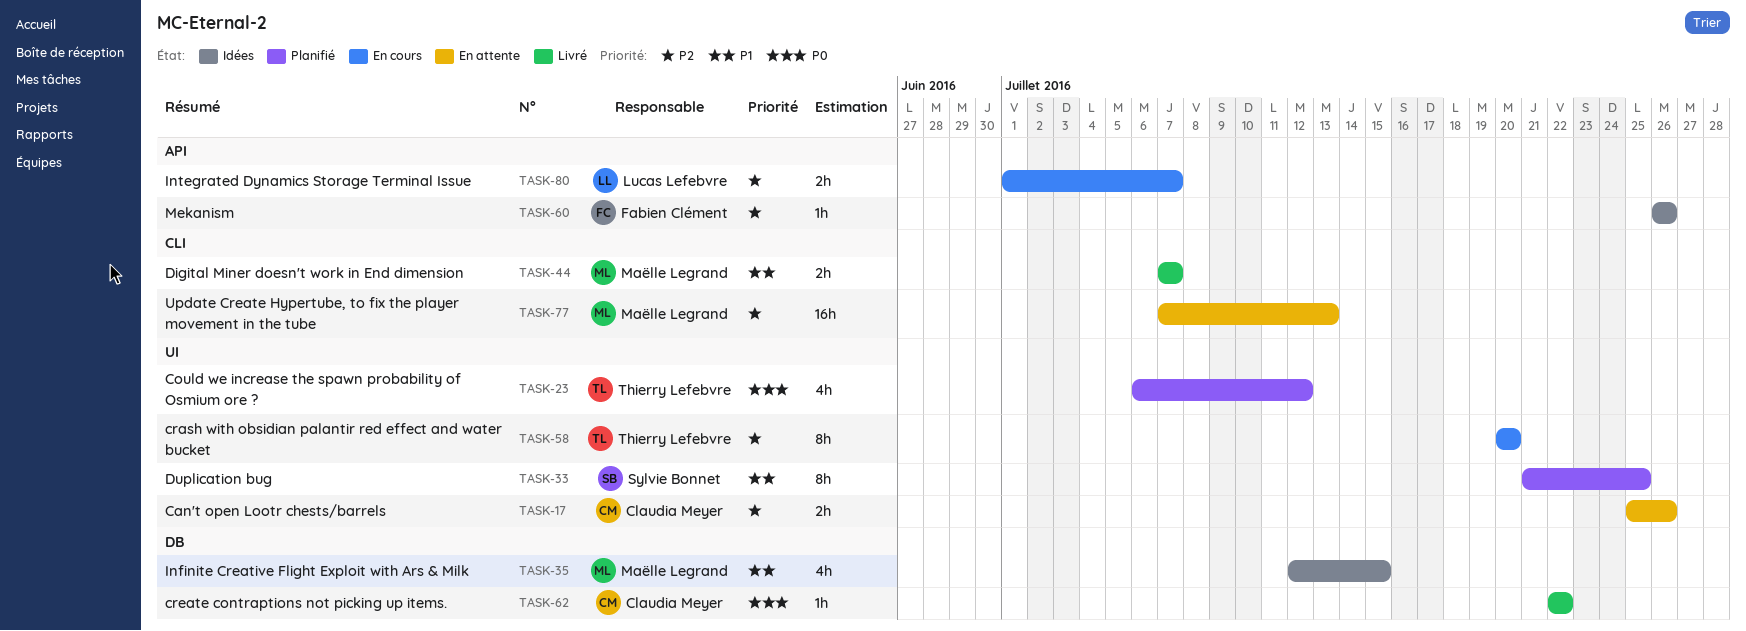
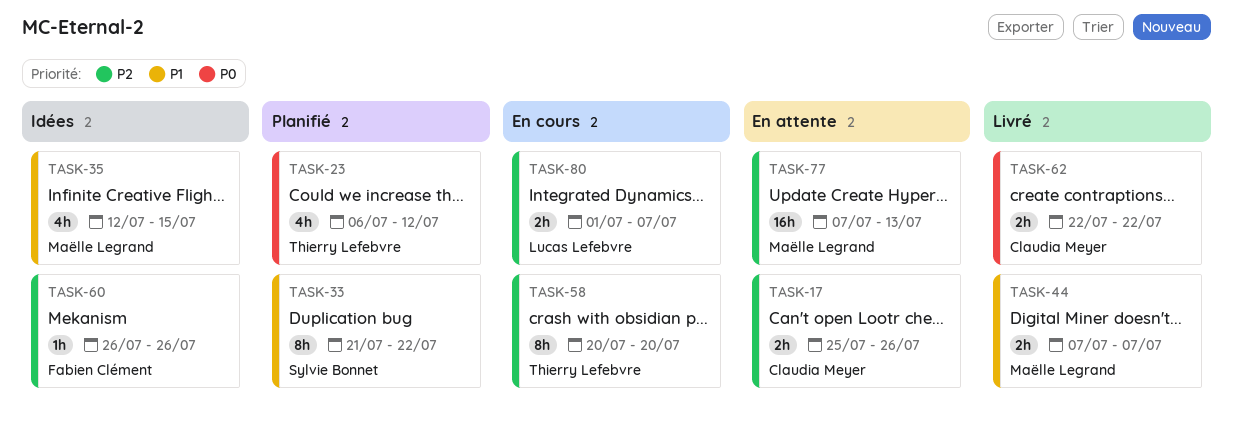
TASK-33, due: Jul 25 -> Jul 22
TASK-62, estimate: 1h -> 2h

